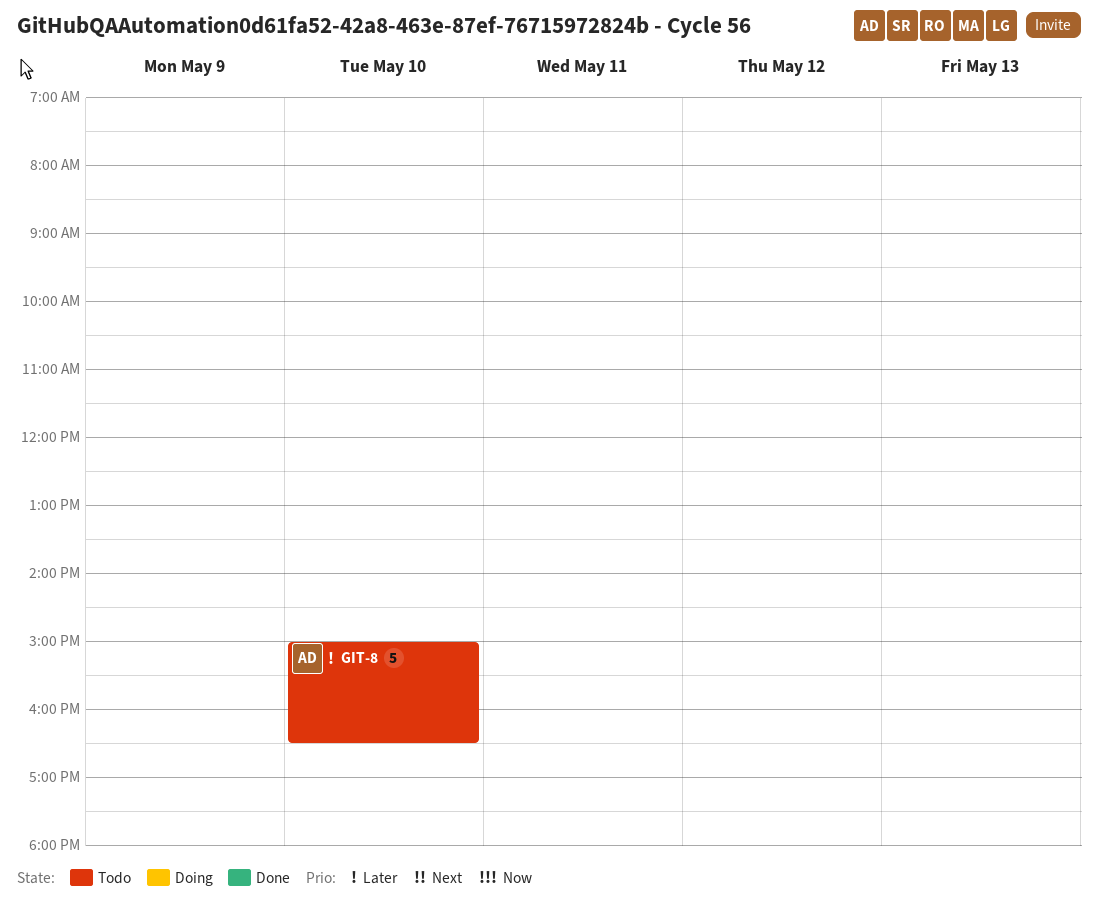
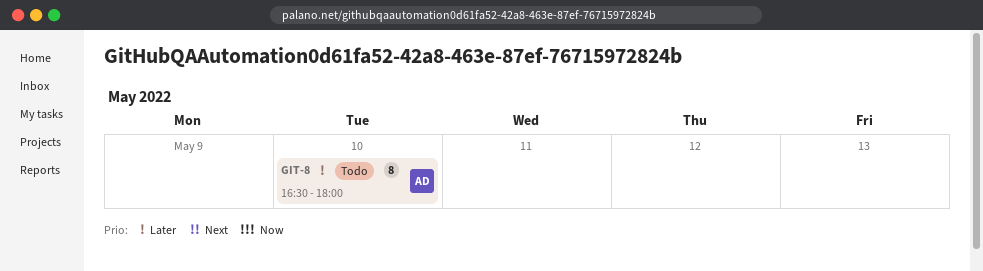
GIT-8, estimate: 5 -> 8
GIT-8, begins: 15:00 -> 16:30
GIT-8, ends: 16:30 -> 18:00

